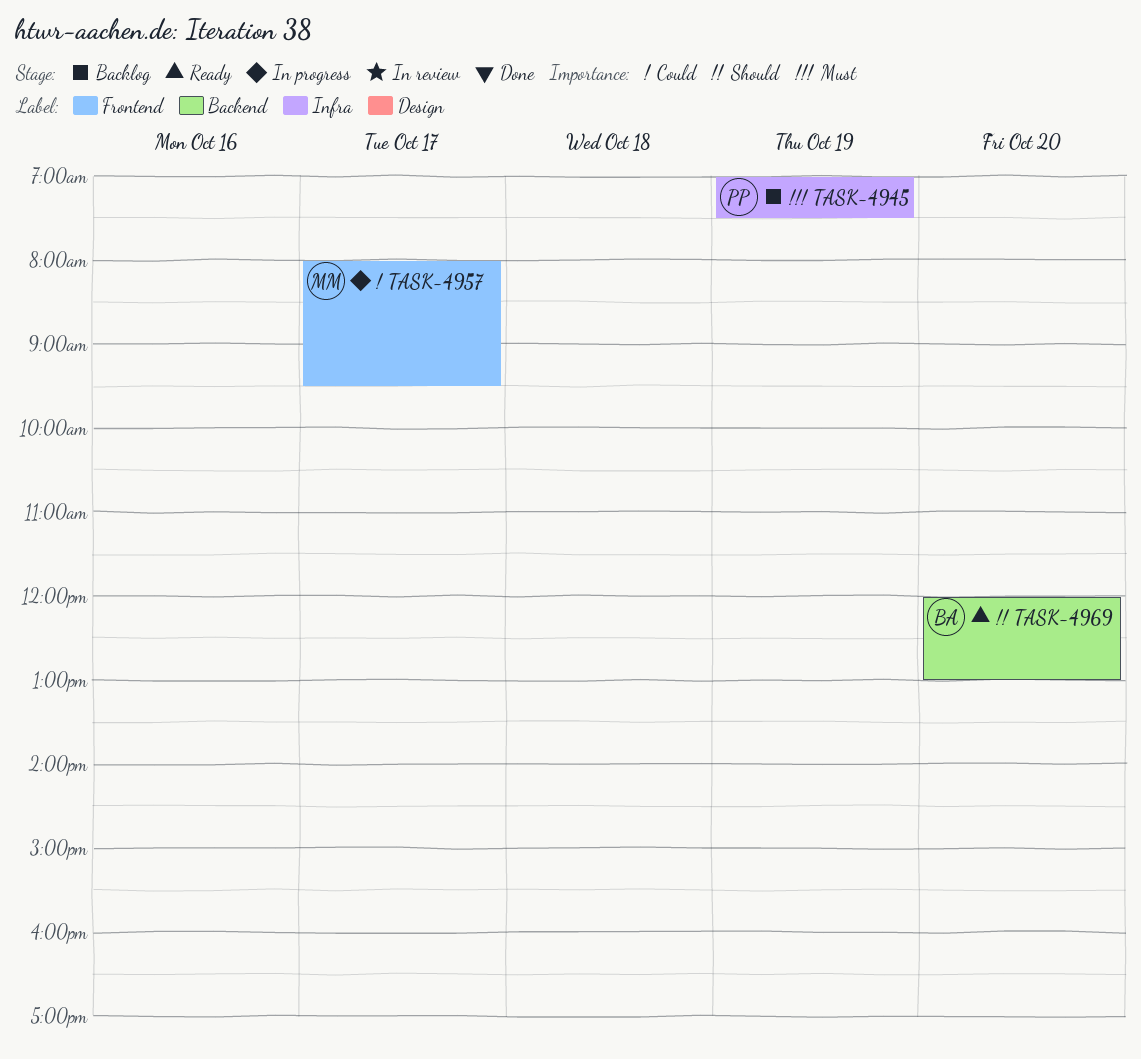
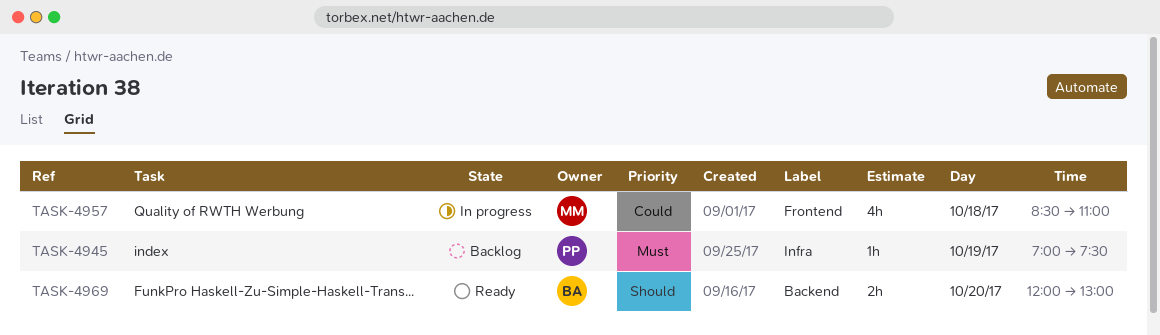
TASK-4957, day: Oct 17 -> Oct 18
TASK-4957, begins: 08:00 -> 08:30
TASK-4957, ends: 09:30 -> 11:00

